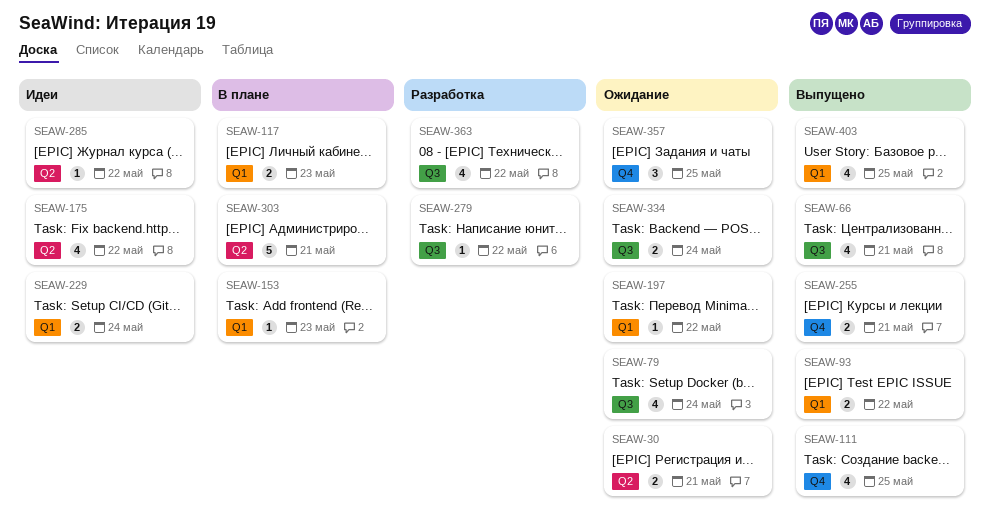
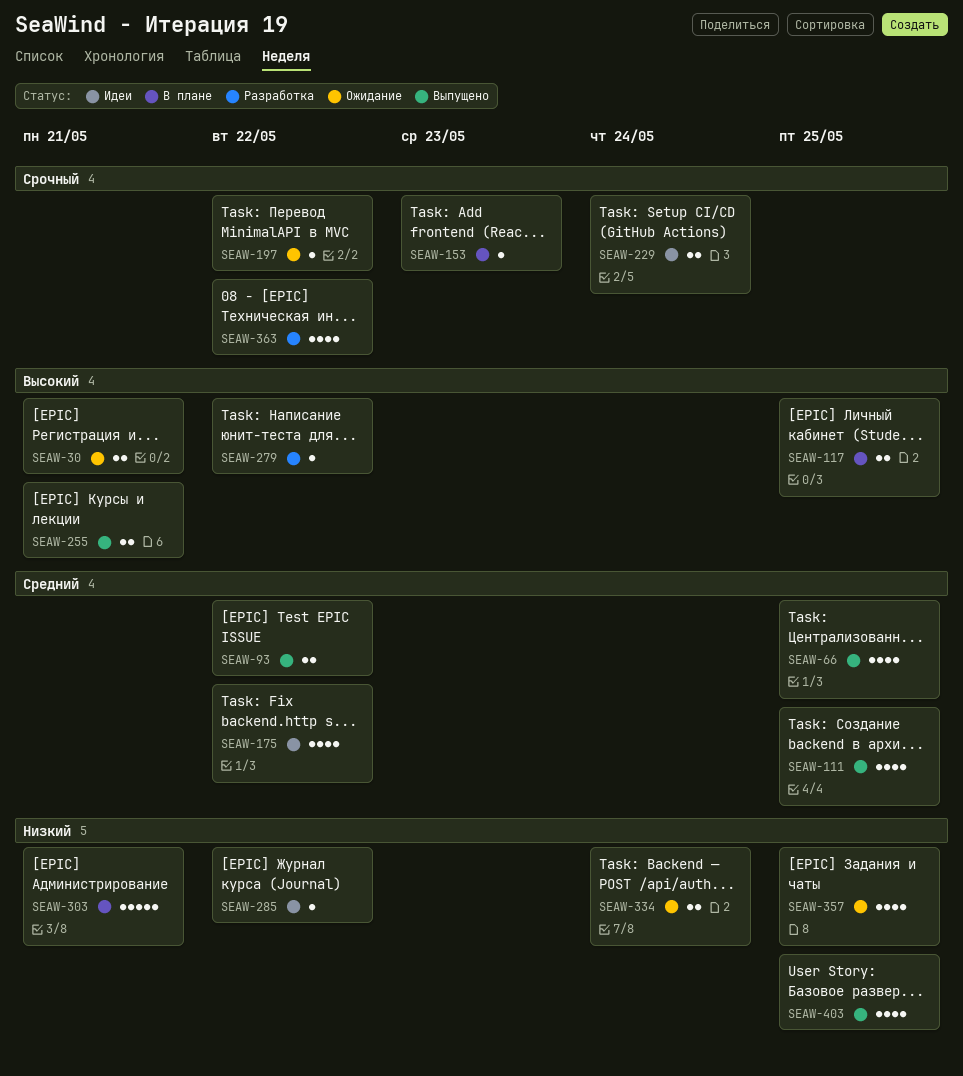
SEAW-66, due: May 21 -> May 25
SEAW-79: present -> none
SEAW-117, due: May 23 -> May 25
SEAW-357, estimate: 3 -> 4

